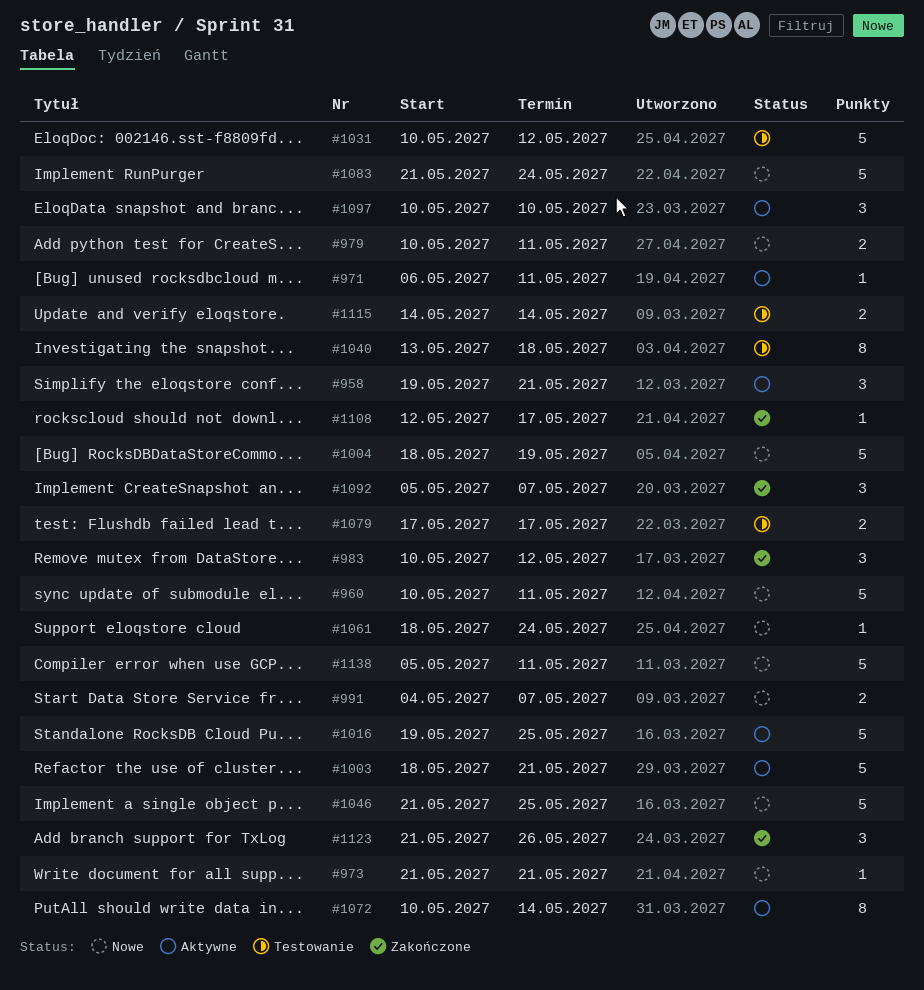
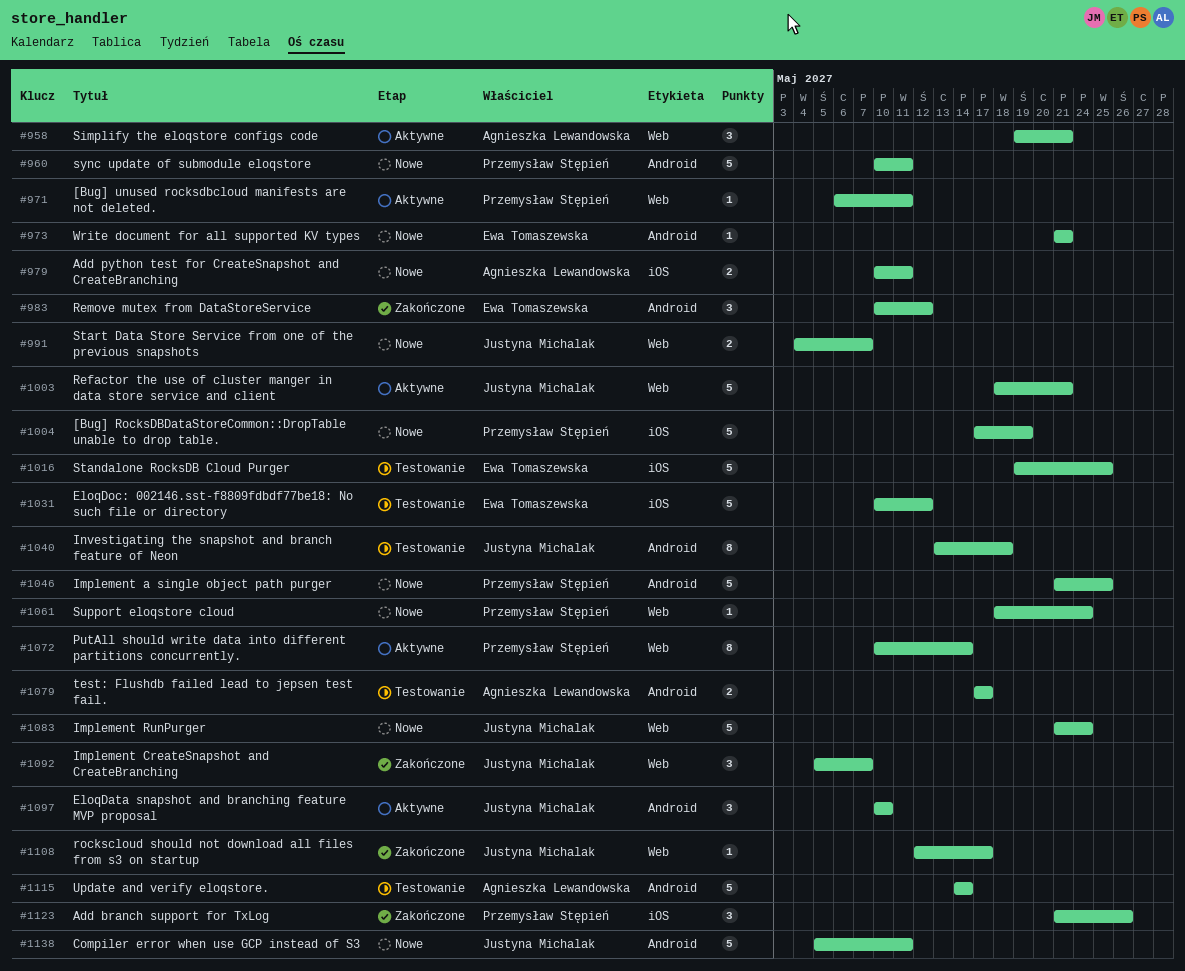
#1004, start: May 18 -> May 17
#1016, status: Aktywne -> Testowanie
#1115, estimate: 2 -> 5

